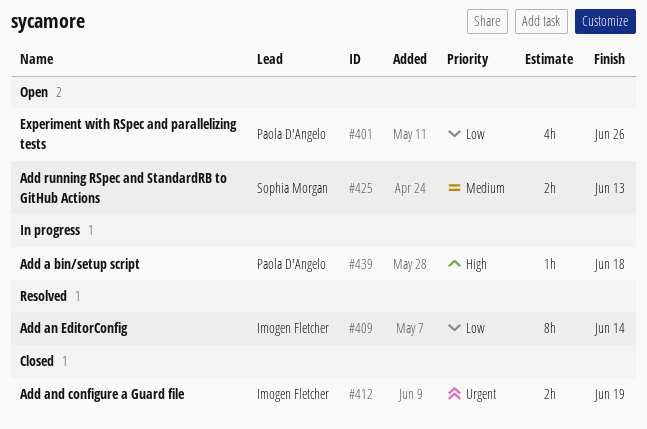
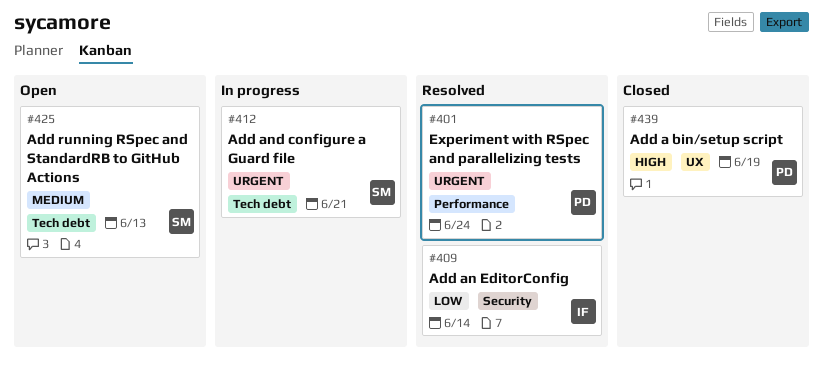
#401, status: Open -> Resolved
#401, priority: Low -> Urgent
#401, due: Jun 26 -> Jun 24
#412, status: Closed -> In progress
#412, owner: Imogen Fletcher -> Sophia Morgan
#412, due: Jun 19 -> Jun 21
#439, status: In progress -> Closed
#439, due: Jun 18 -> Jun 19

